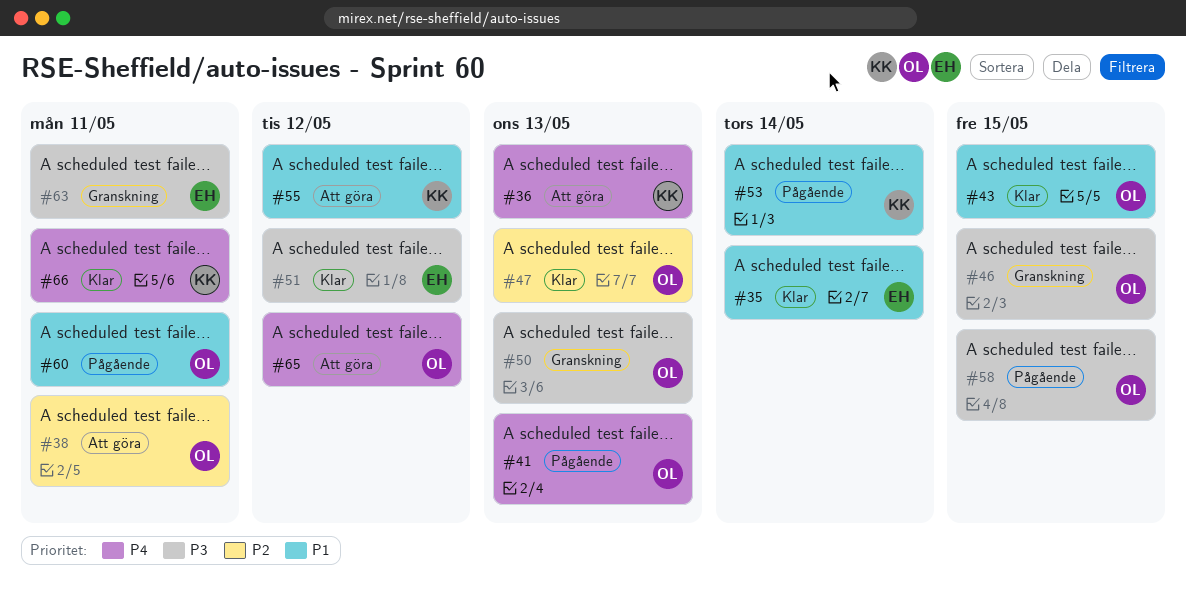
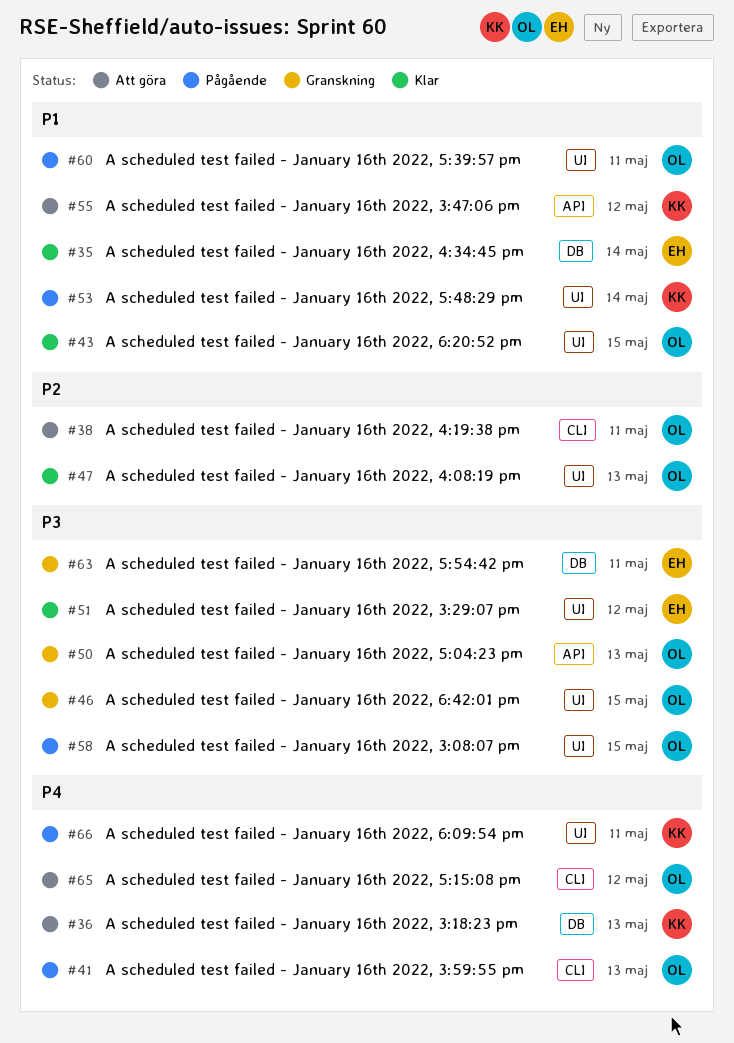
#66, status: Klar -> Pågående

